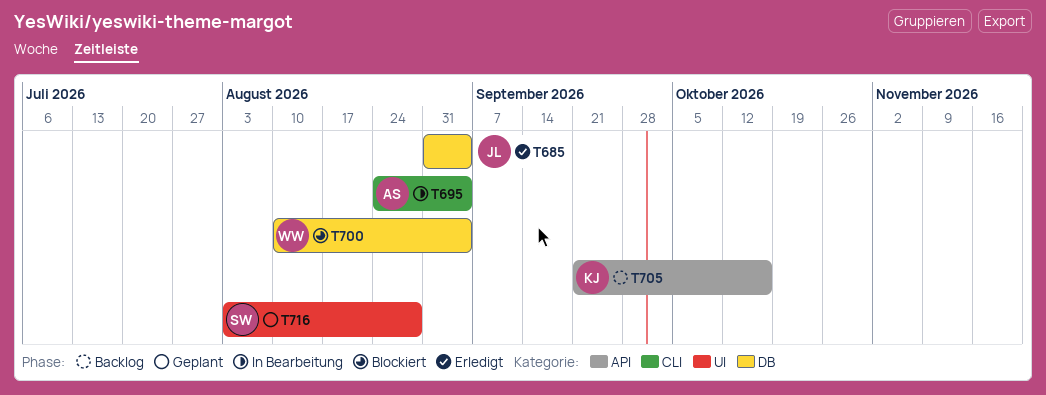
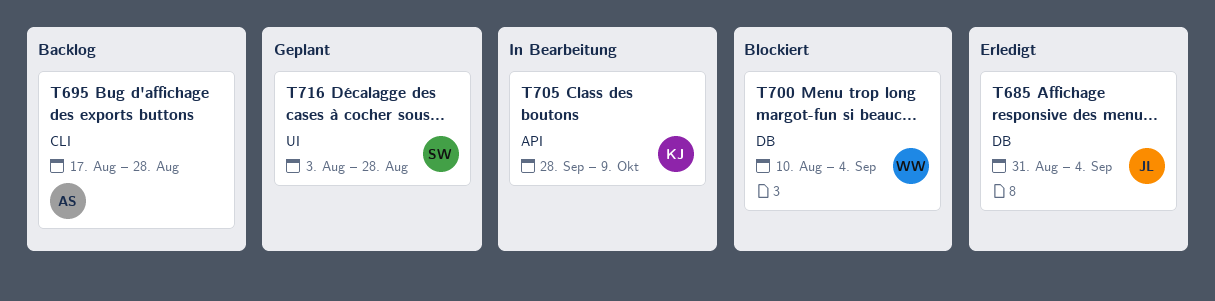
T695, status: In Bearbeitung -> Backlog
T695, start: Aug 24 -> Aug 17
T695, due: Sep 4 -> Aug 28
T705, status: Backlog -> In Bearbeitung
T705, start: Sep 21 -> Sep 28
T705, due: Oct 16 -> Oct 9

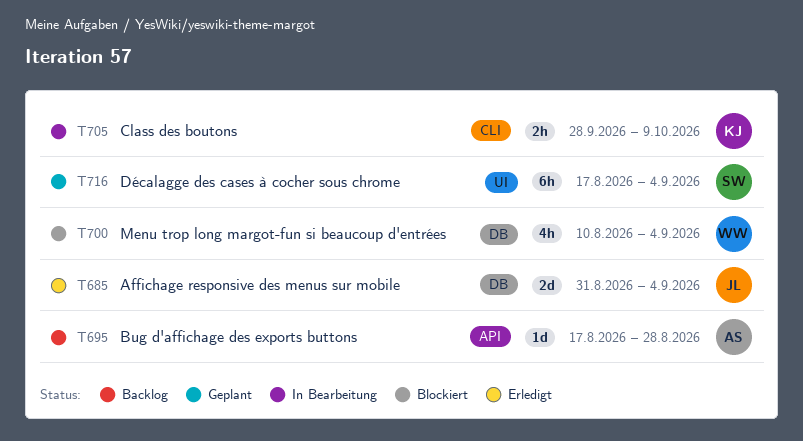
T695, label: CLI -> API
T705, label: API -> CLI
T716, start: Aug 3 -> Aug 17
T716, due: Aug 28 -> Sep 4

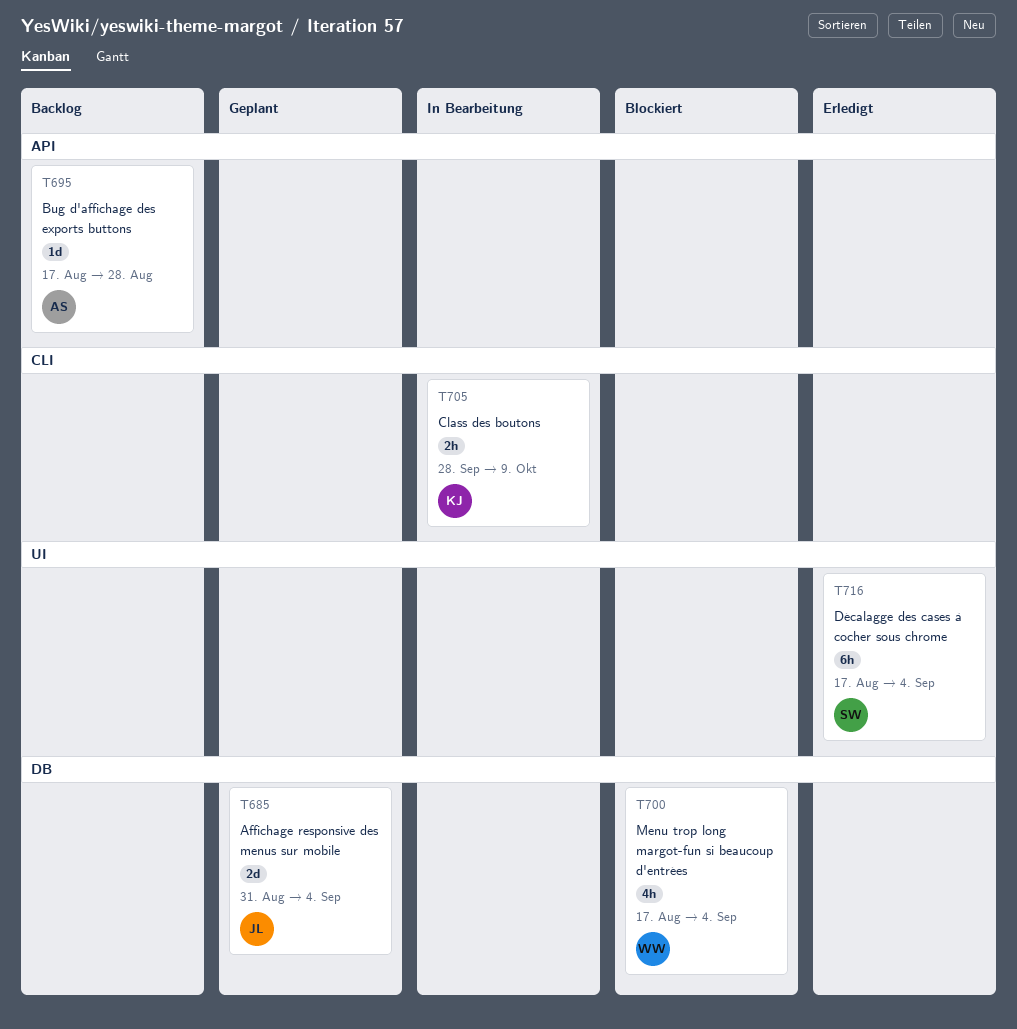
T685, status: Erledigt -> Geplant
T700, start: Aug 10 -> Aug 17
T716, status: Geplant -> Erledigt

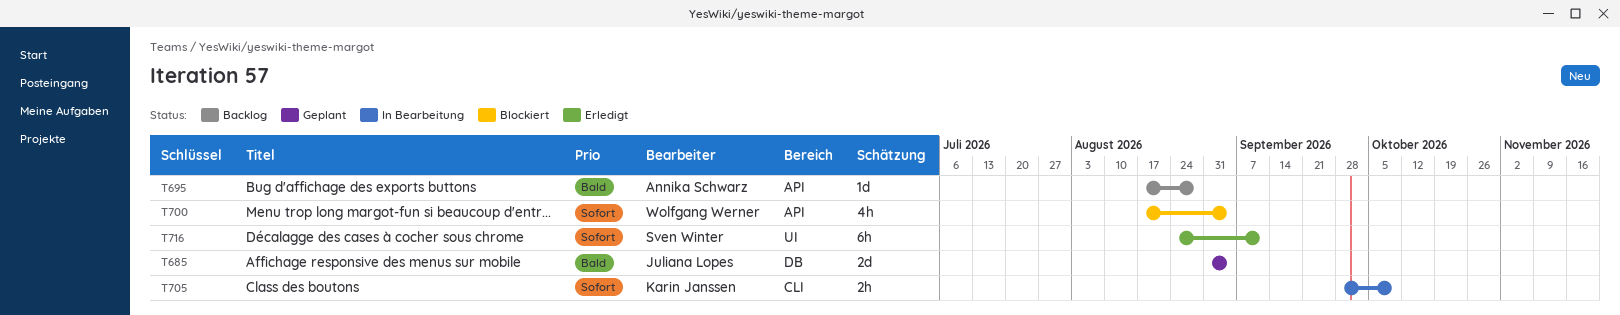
T700, label: DB -> API
T716, start: Aug 17 -> Aug 24
T716, due: Sep 4 -> Sep 11

